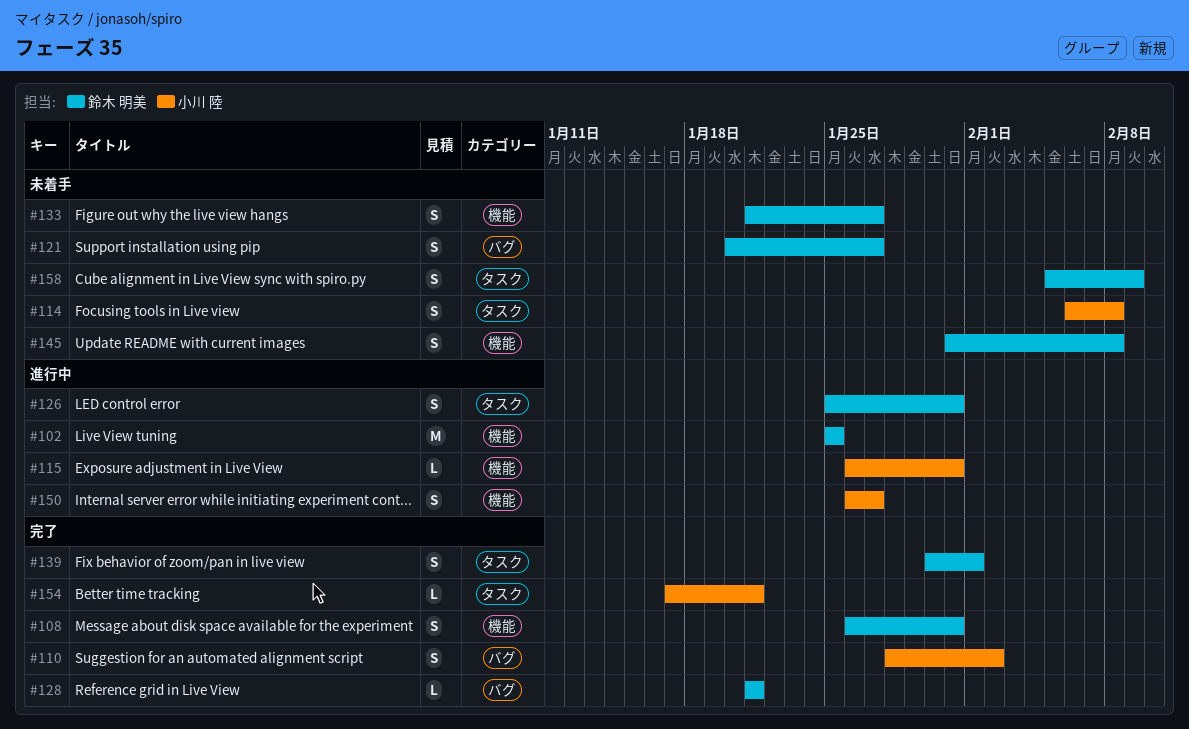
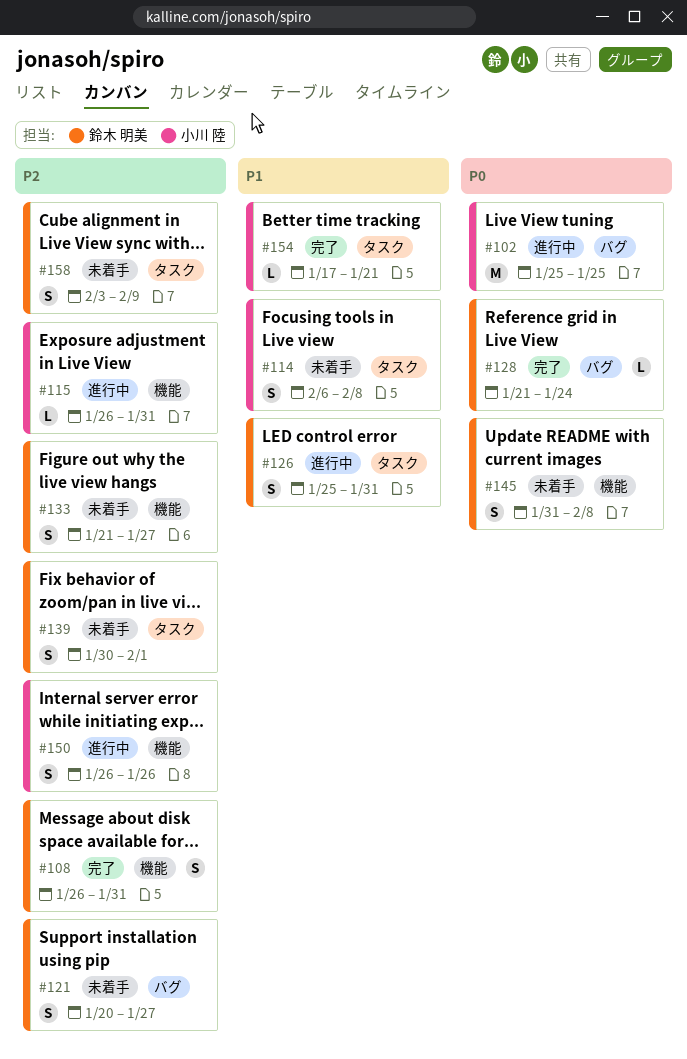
#102, owner: 鈴木 明美 -> 小川 陸
#102, label: 機能 -> バグ
#110: present -> none
#128, due: Jan 21 -> Jan 24
#139, status: 完了 -> 未着手
#150, due: Jan 27 -> Jan 26
#158, start: Feb 5 -> Feb 3

